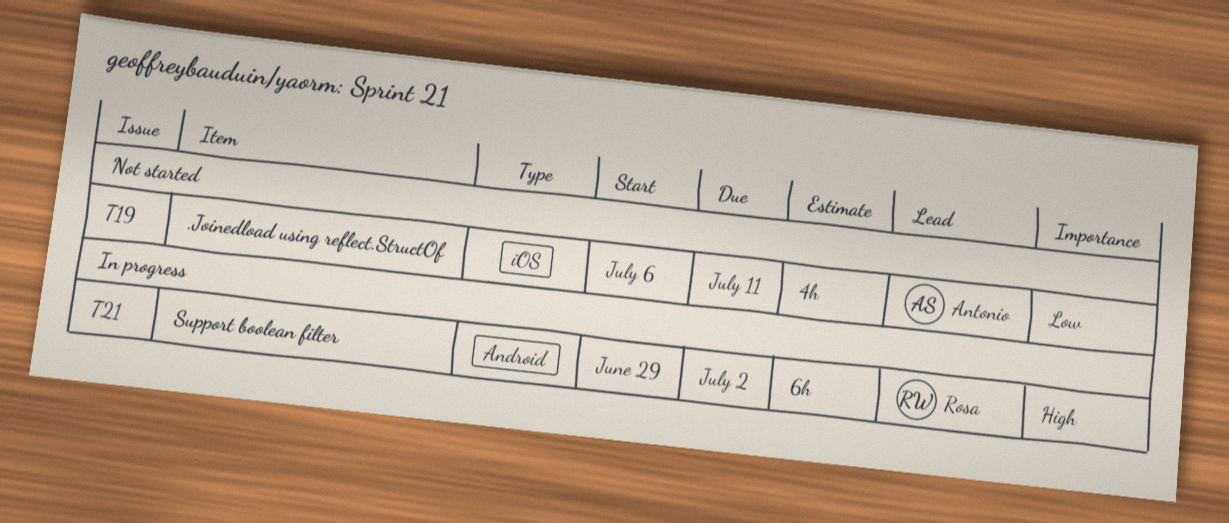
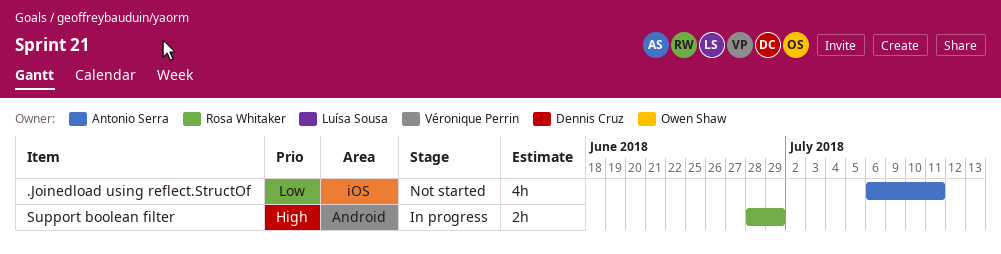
Support boolean filter, estimate: 6h -> 2h
Support boolean filter, start: Jun 29 -> Jun 28
Support boolean filter, due: Jul 2 -> Jun 29

